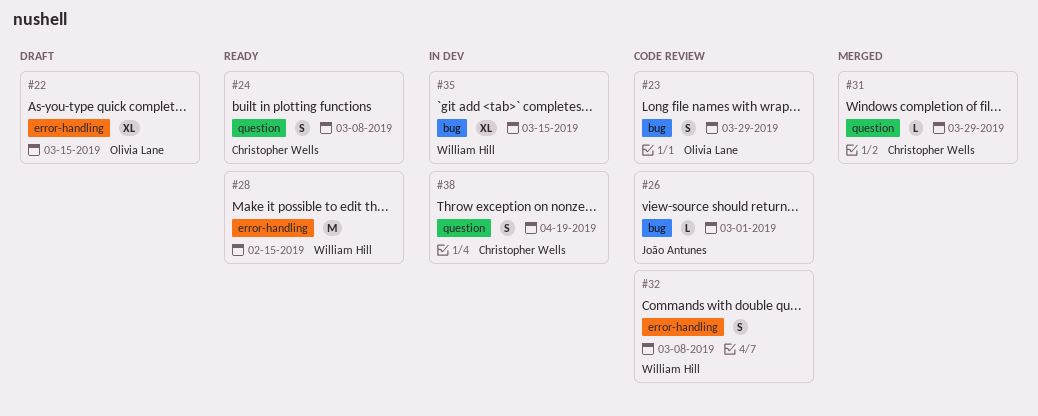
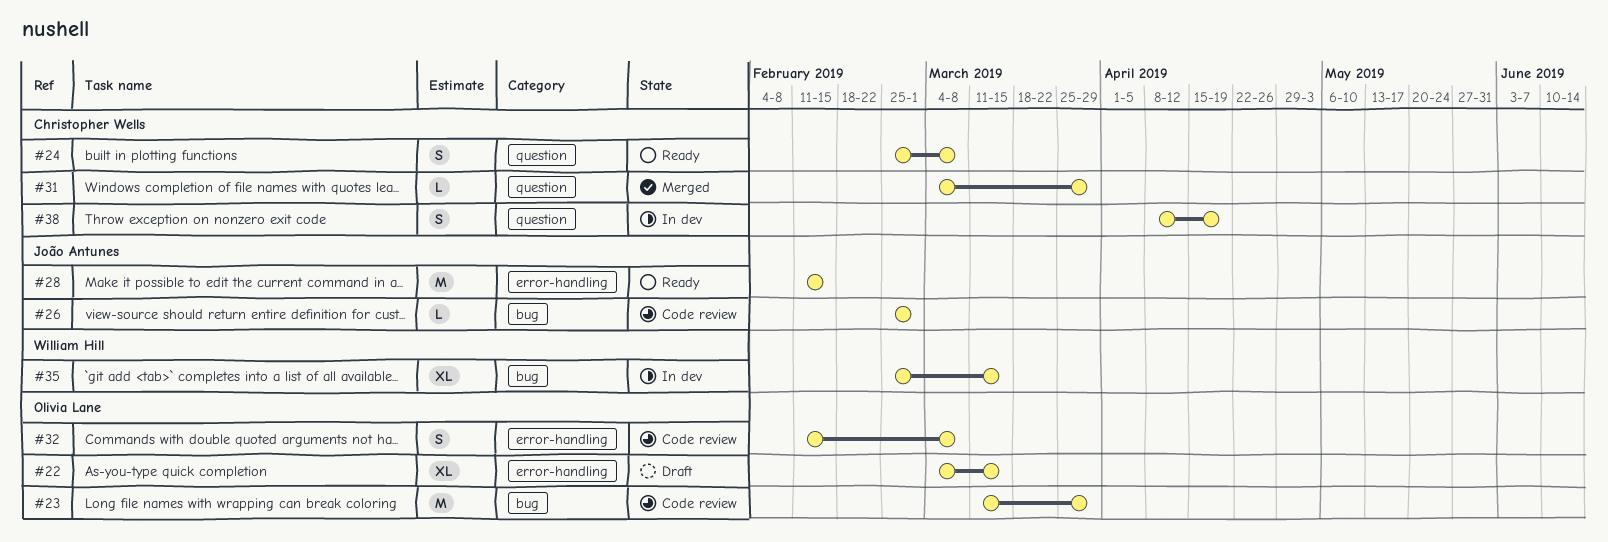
#23, estimate: S -> M
#28, owner: William Hill -> João Antunes
#32, owner: William Hill -> Olivia Lane

